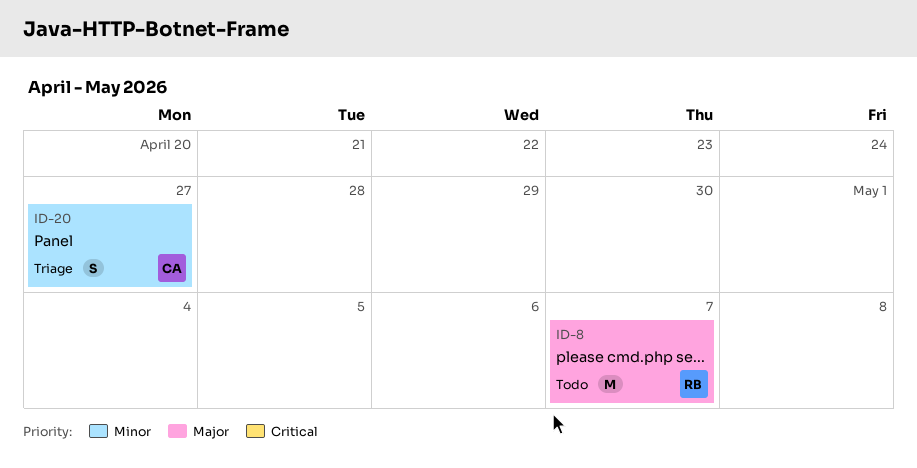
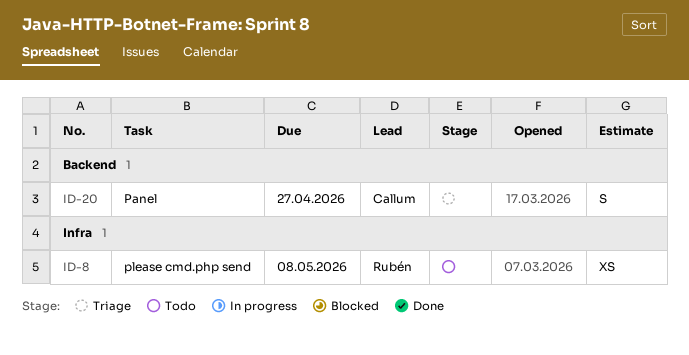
ID-8, estimate: M -> XS
ID-8, due: May 7 -> May 8

